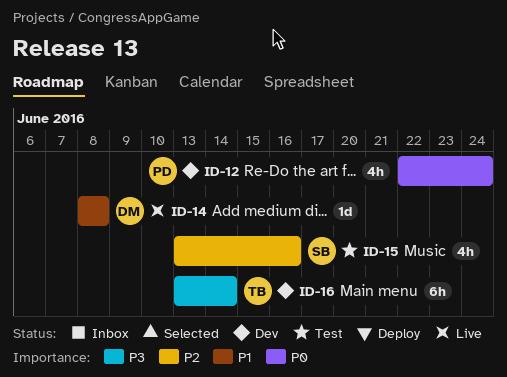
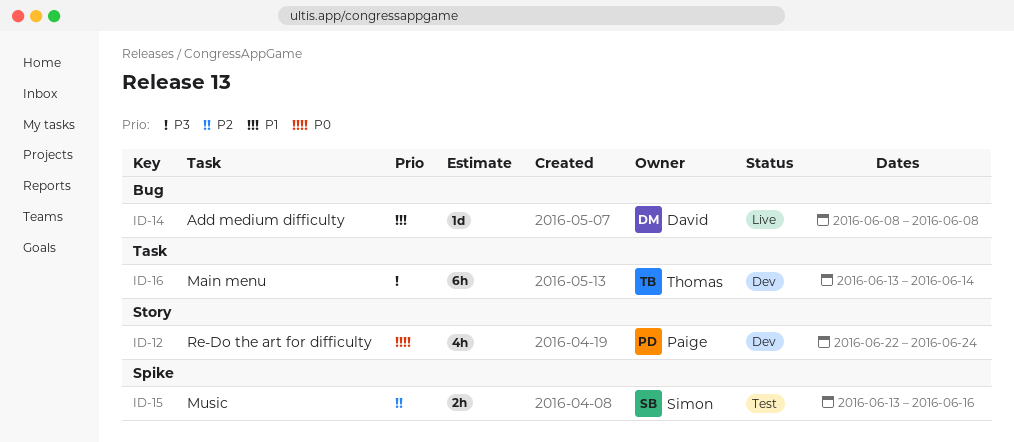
ID-15, estimate: 4h -> 2h

